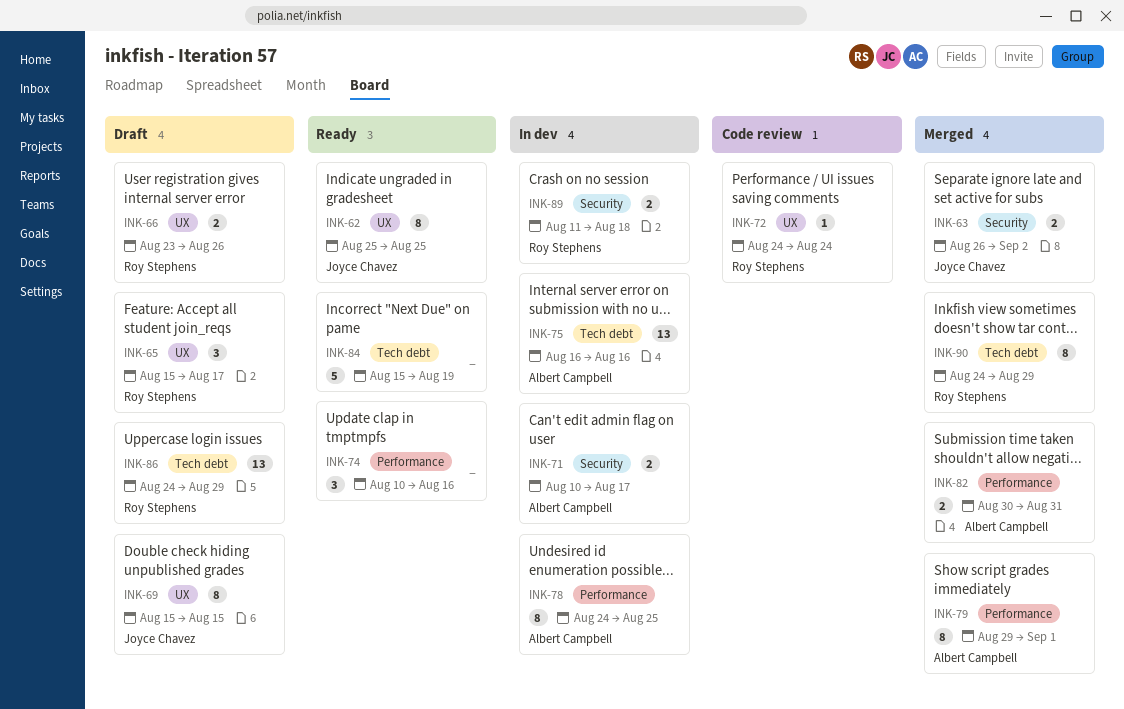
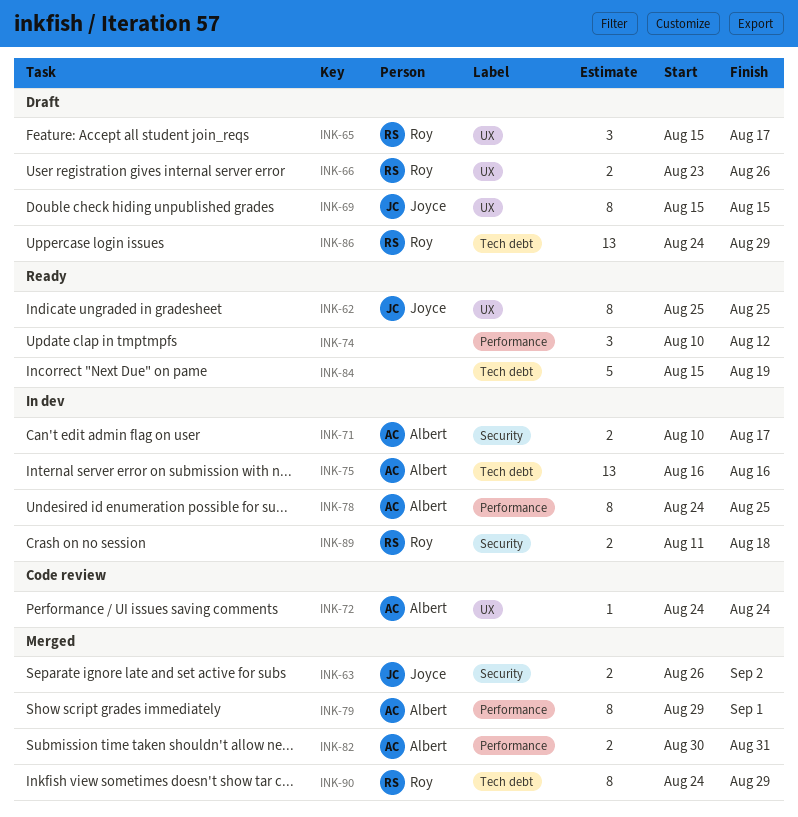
INK-72, owner: Roy Stephens -> Albert Campbell
INK-74, due: Aug 16 -> Aug 12

